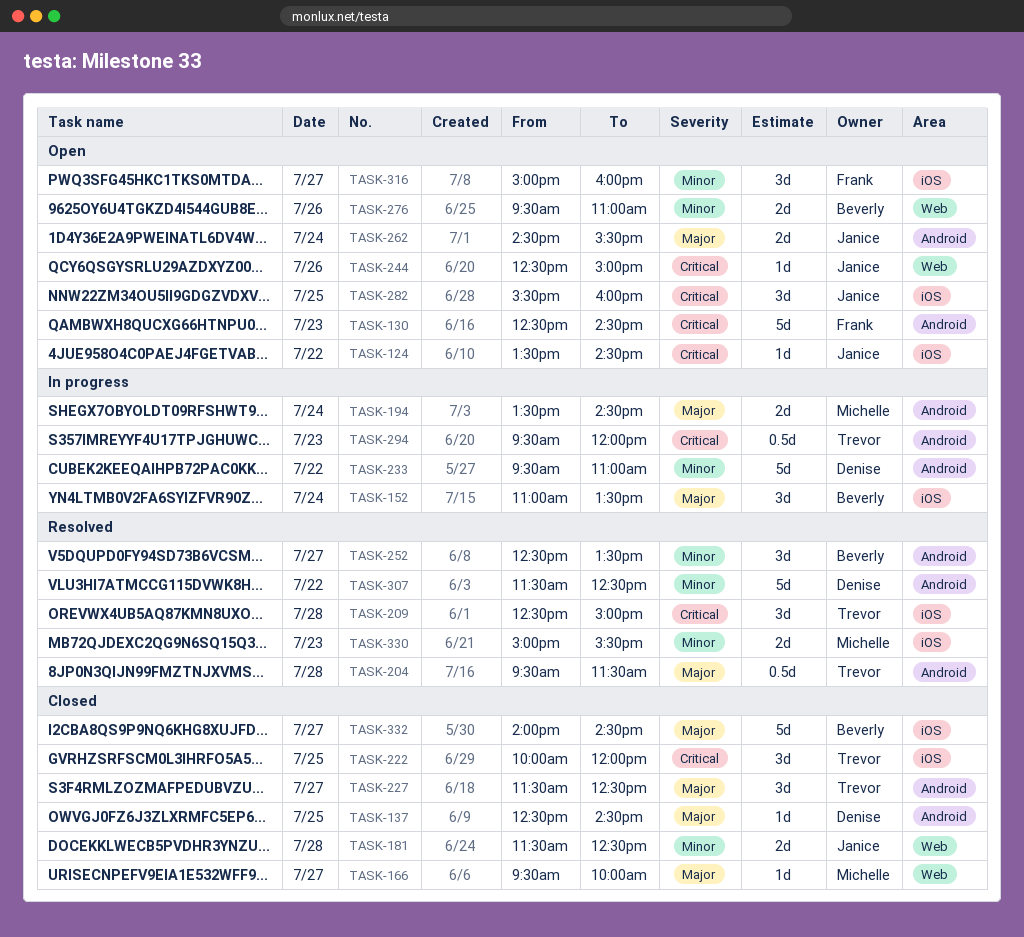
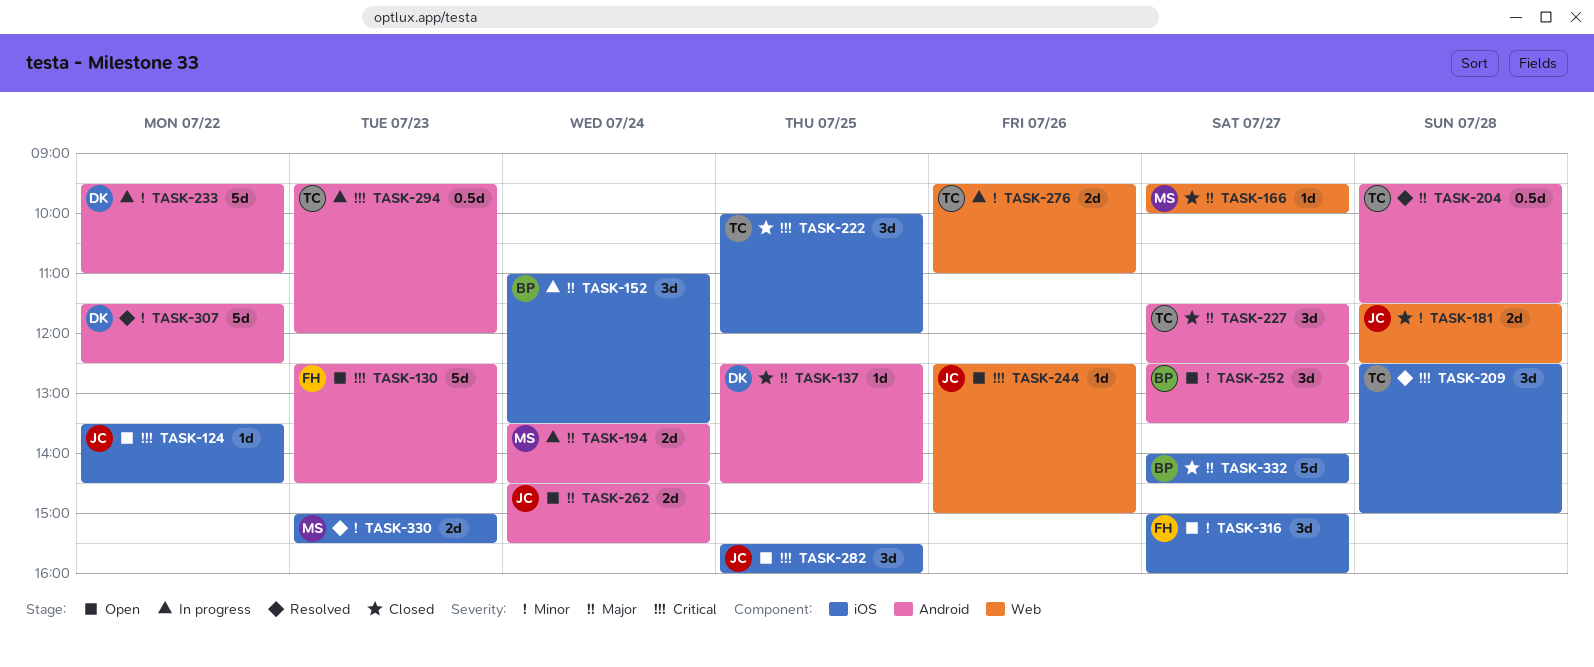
TASK-252, status: Resolved -> Open
TASK-276, status: Open -> In progress
TASK-276, owner: Beverly -> Trevor

